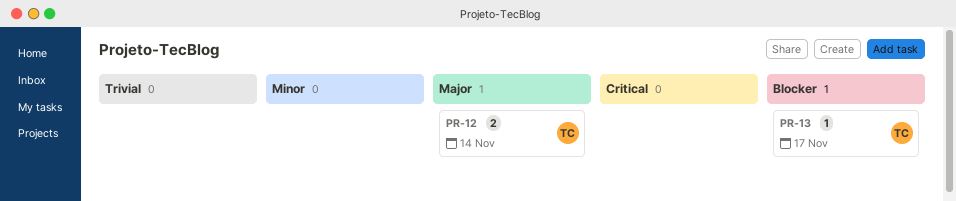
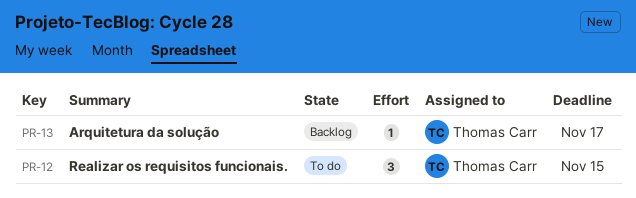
PR-12, estimate: 2 -> 3
PR-12, due: Nov 14 -> Nov 15

